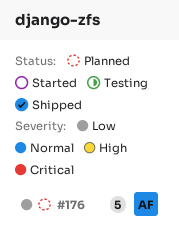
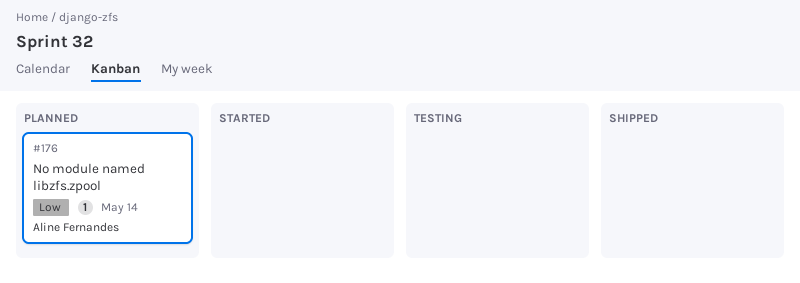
#176, estimate: 5 -> 1

